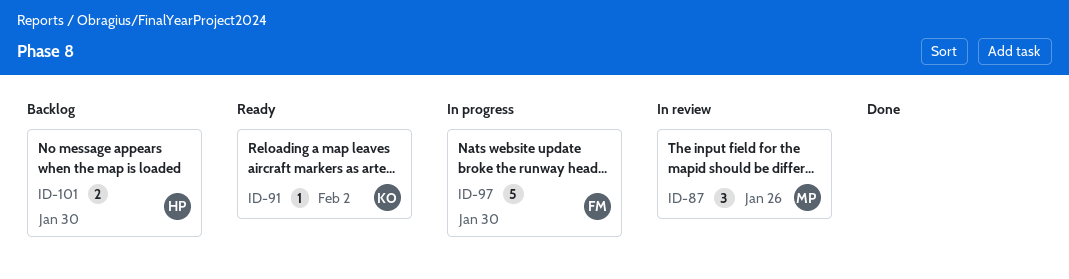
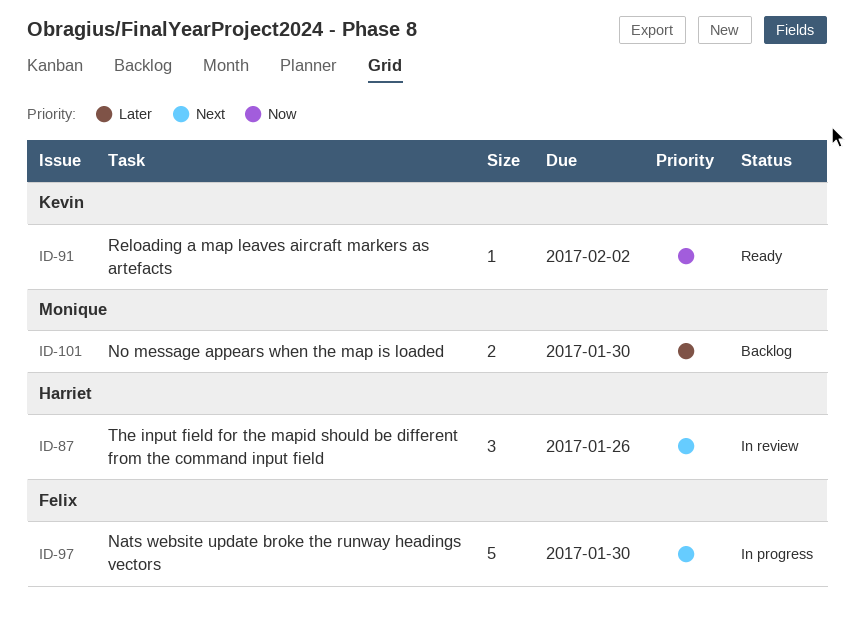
ID-87, owner: Monique -> Harriet
ID-101, owner: Harriet -> Monique

